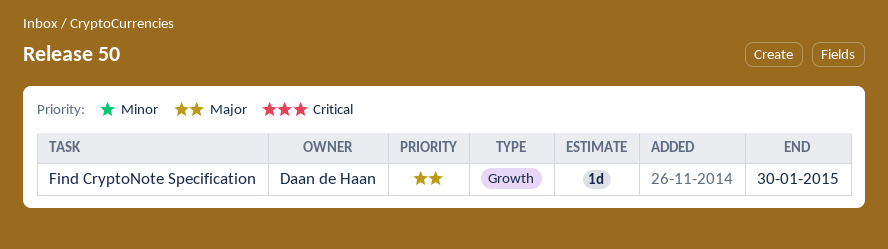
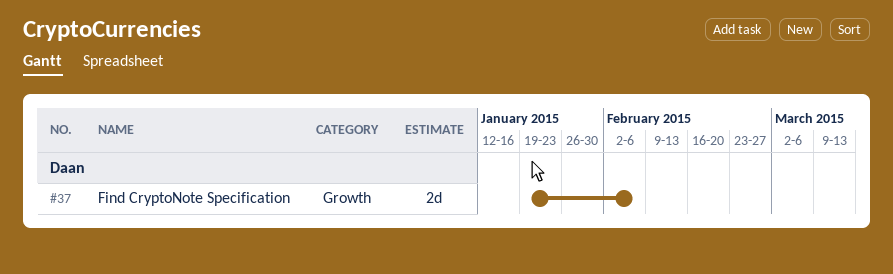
Find CryptoNote Specification, estimate: 1d -> 2d
Find CryptoNote Specification, due: Jan 30 -> Feb 6

